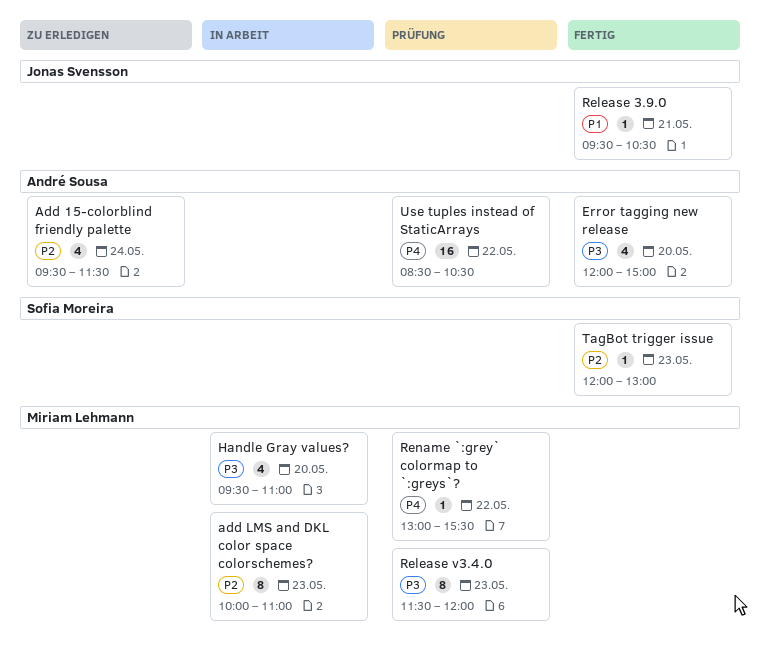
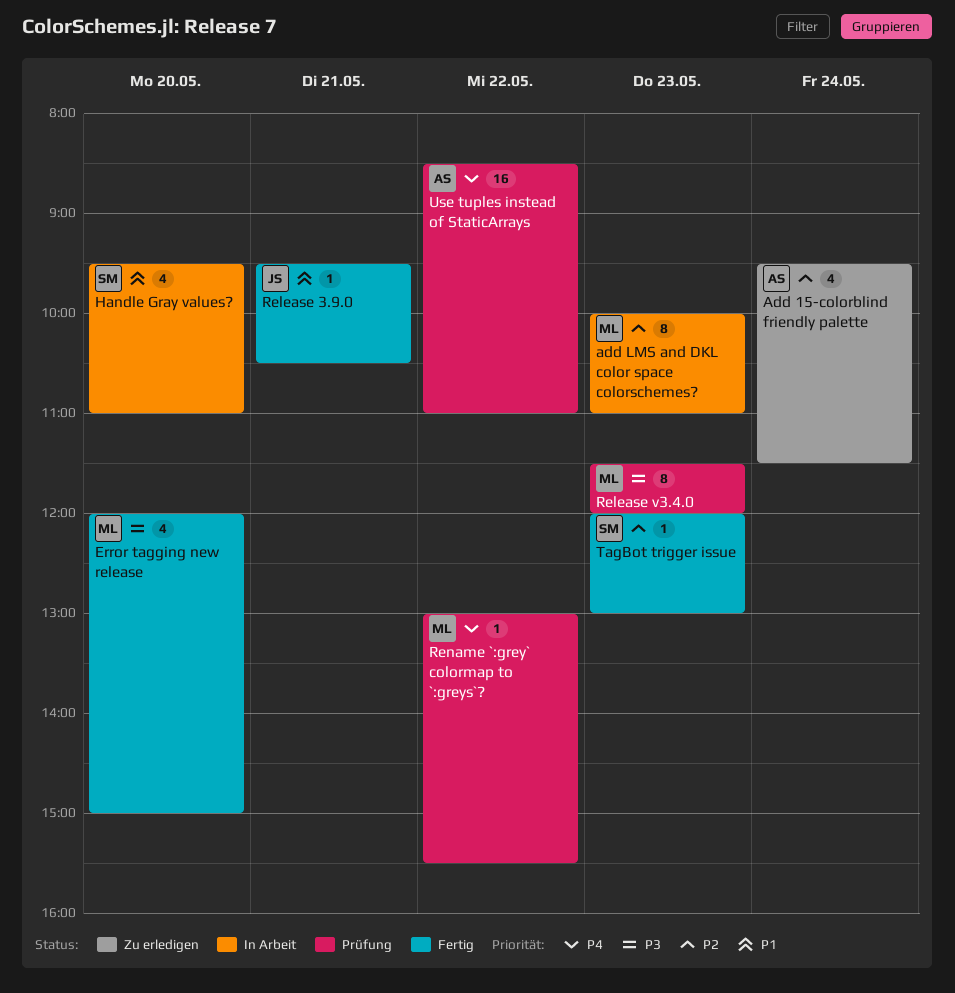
Error tagging new release, owner: André Sousa -> Miriam Lehmann
Handle Gray values?, owner: Miriam Lehmann -> Sofia Moreira
Handle Gray values?, priority: P3 -> P1
Use tuples instead of StaticArrays, ends: 10:30 -> 11:00

